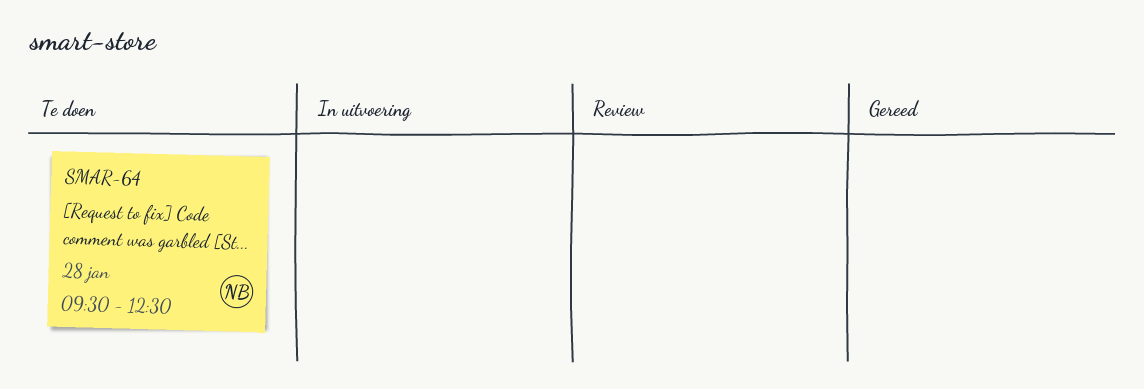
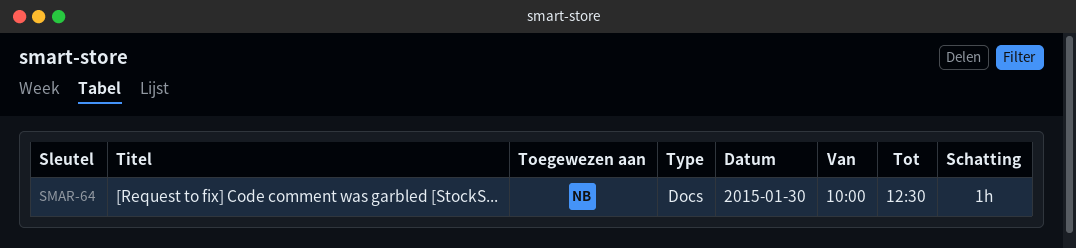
SMAR-64, day: Jan 28 -> Jan 30
SMAR-64, begins: 09:30 -> 10:00

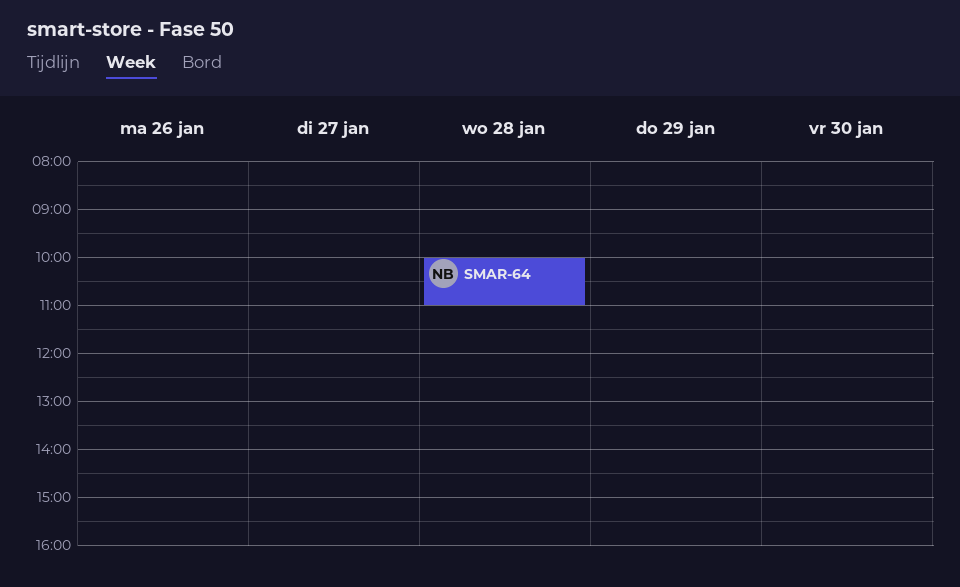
SMAR-64, day: Jan 30 -> Jan 28
SMAR-64, ends: 12:30 -> 11:00

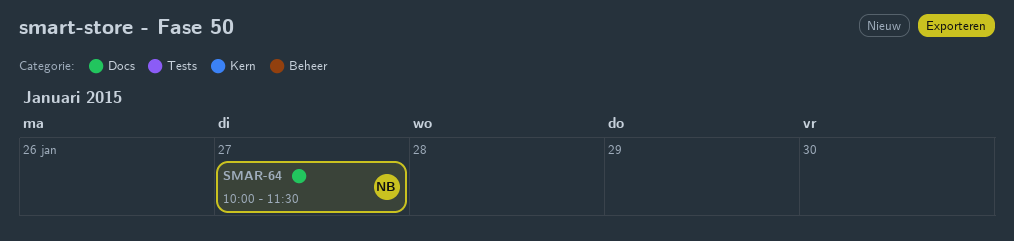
SMAR-64, day: Jan 28 -> Jan 27
SMAR-64, ends: 11:00 -> 11:30

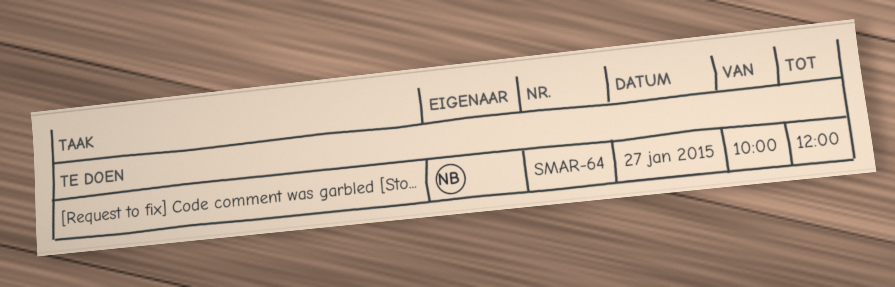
SMAR-64, ends: 11:30 -> 12:00

